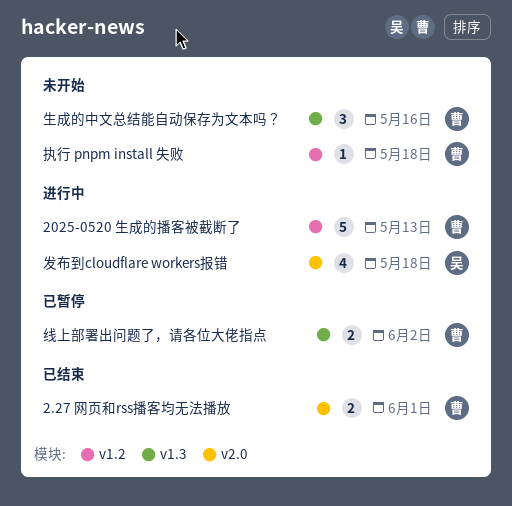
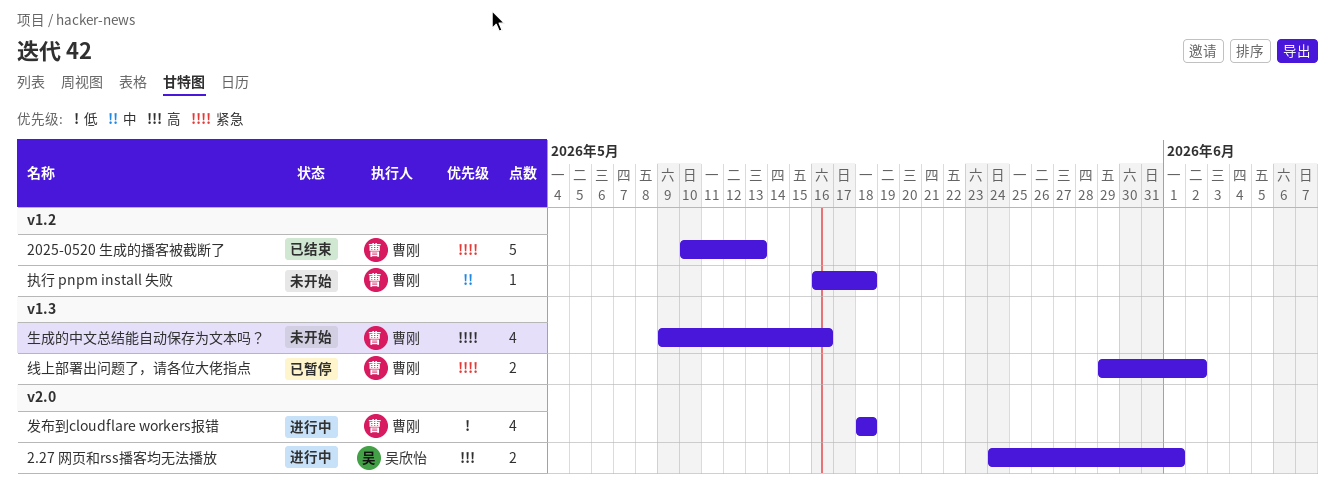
2.27 网页和rss播客均无法播放, status: 已结束 -> 进行中
2.27 网页和rss播客均无法播放, owner: 曹刚 -> 吴欣怡
2025-0520 生成的播客被截断了, status: 进行中 -> 已结束
发布到cloudflare workers报错, owner: 吴欣怡 -> 曹刚
生成的中文总结能自动保存为文本吗？, estimate: 3 -> 4

